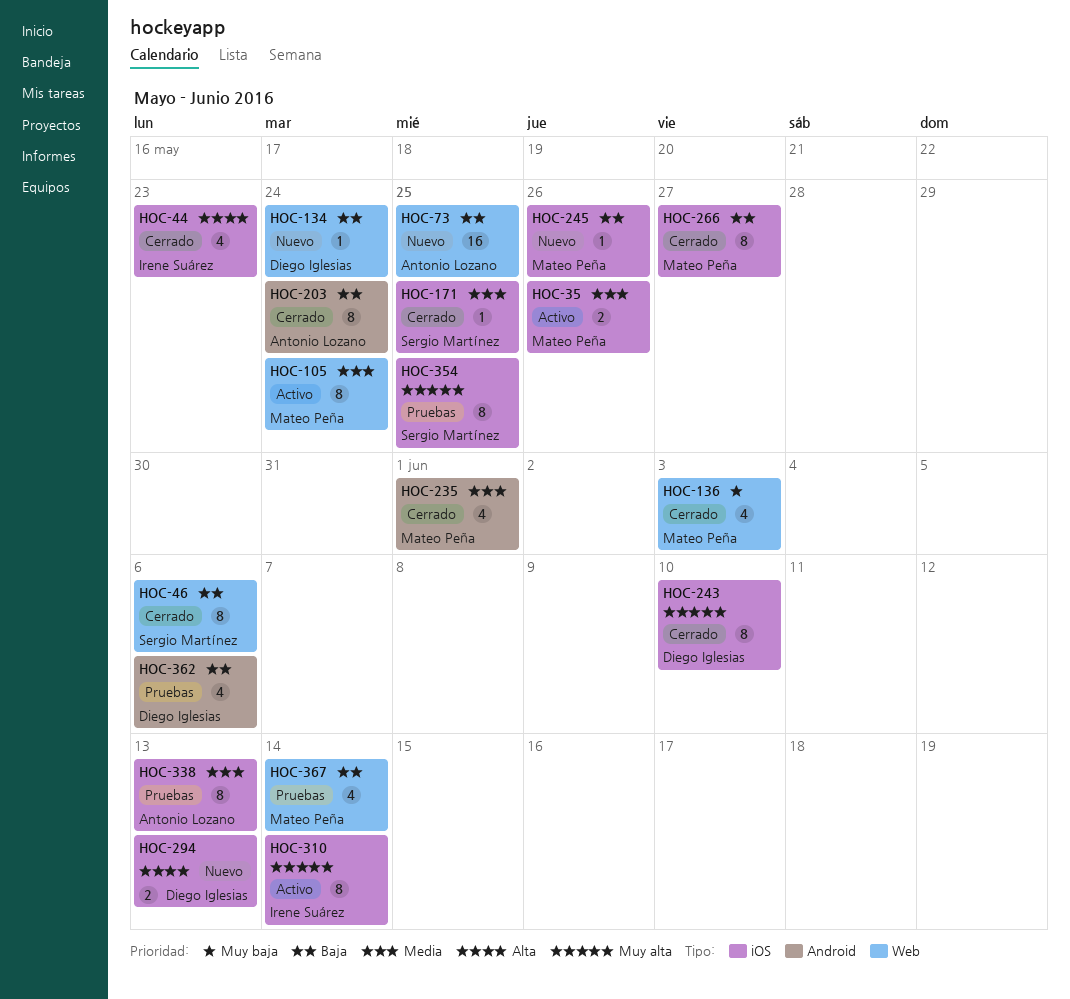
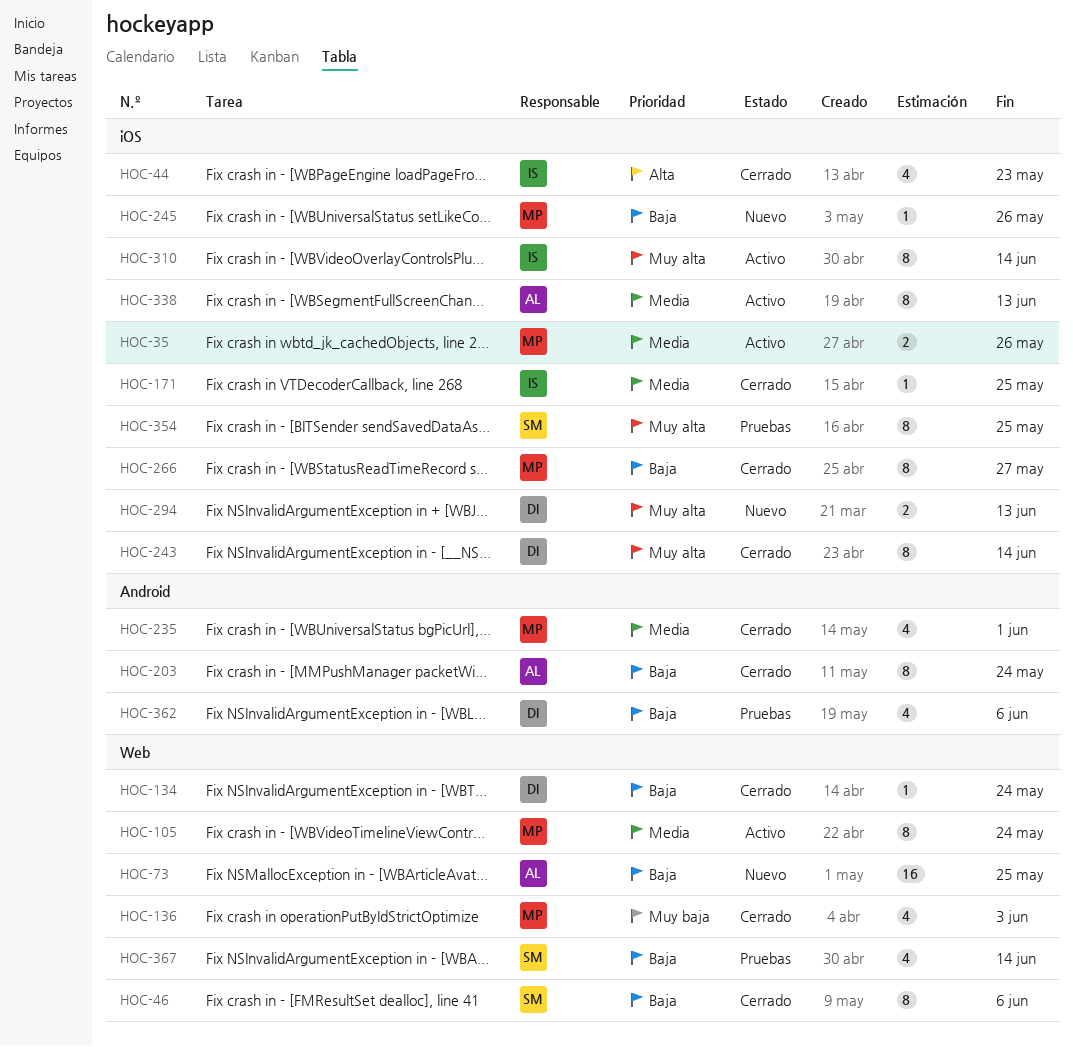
HOC-134, status: Nuevo -> Cerrado
HOC-171, owner: Sergio Martínez -> Irene Suárez
HOC-243, due: Jun 10 -> Jun 14
HOC-294, priority: Alta -> Muy alta
HOC-338, status: Pruebas -> Activo
HOC-367, owner: Mateo Peña -> Sergio Martínez

